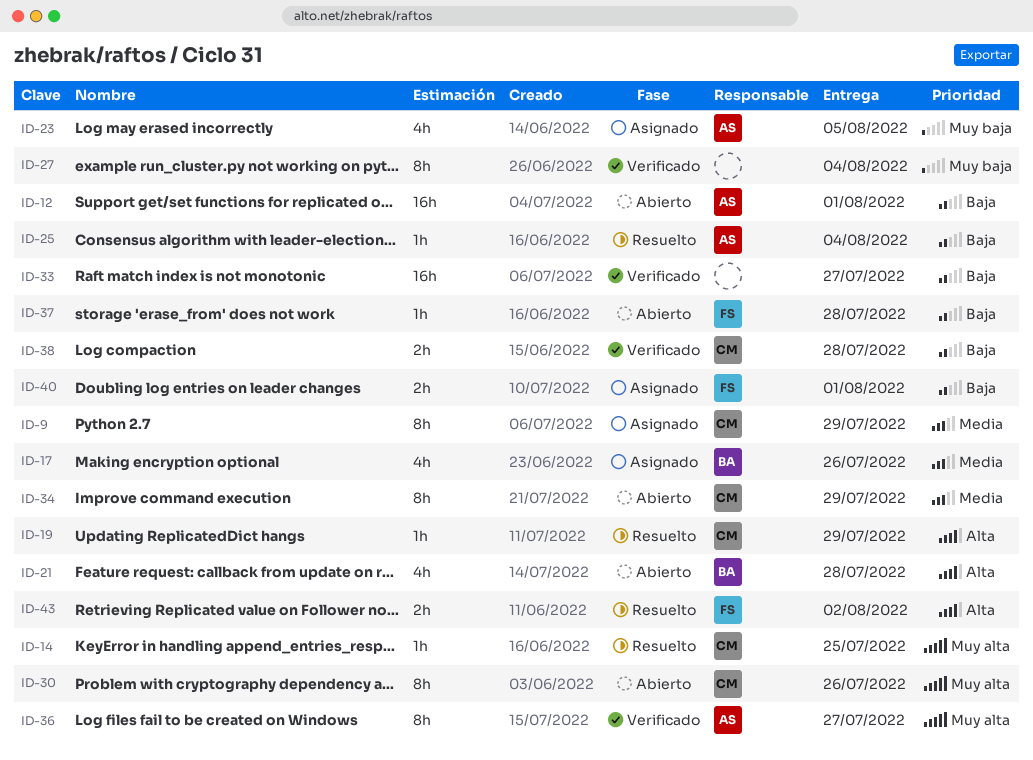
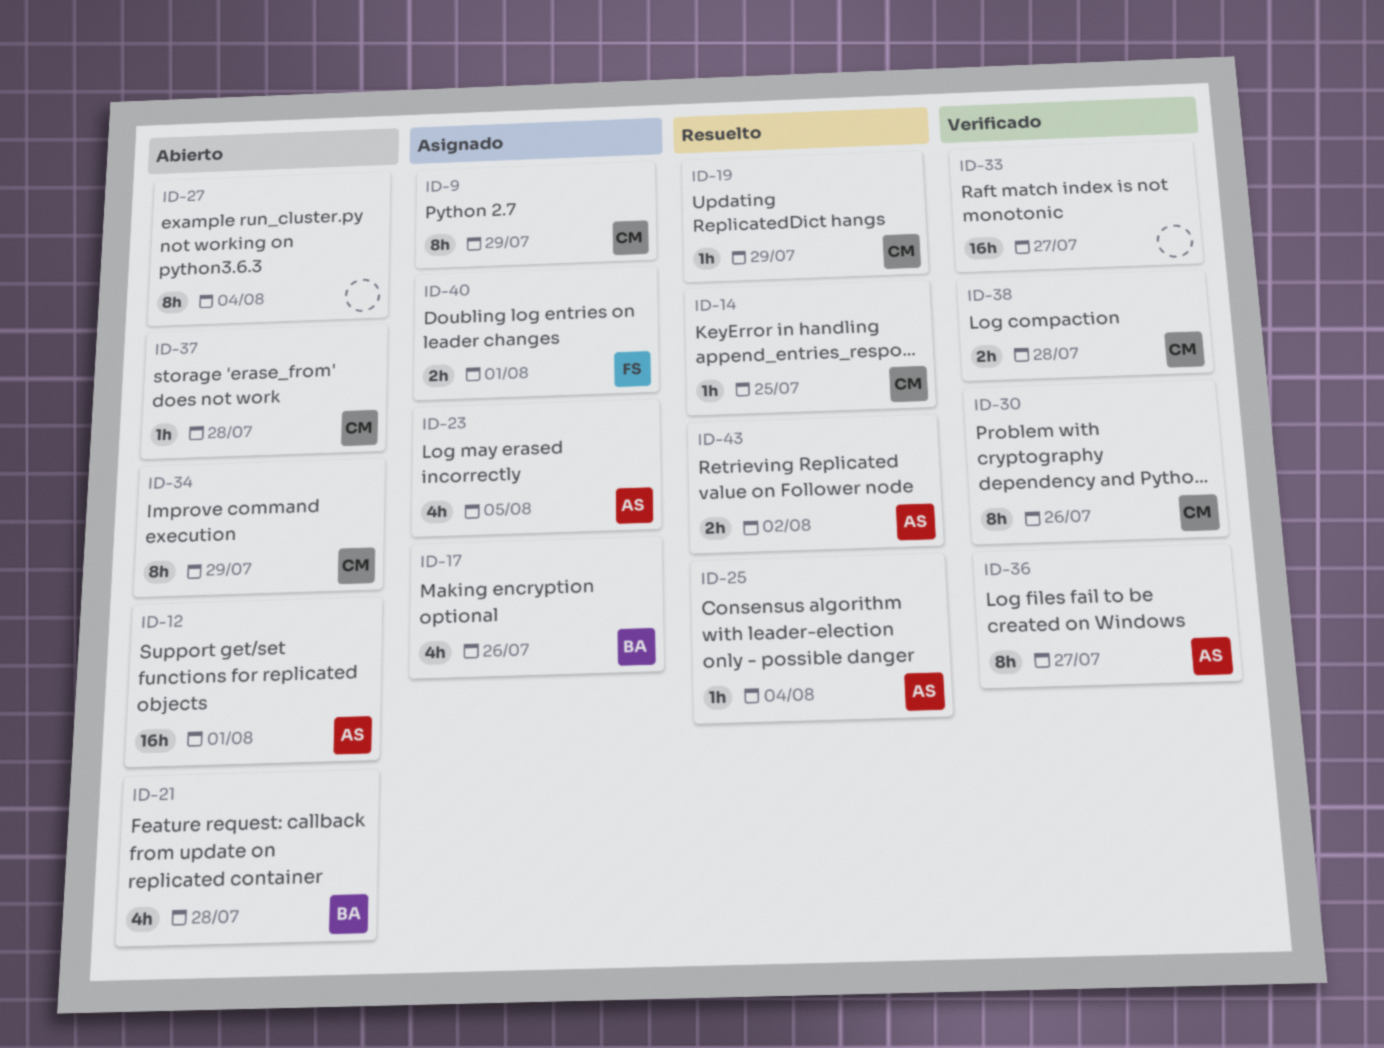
ID-27, status: Verificado -> Abierto
ID-30, status: Abierto -> Verificado
ID-37, owner: FS -> CM
ID-43, owner: FS -> AS

